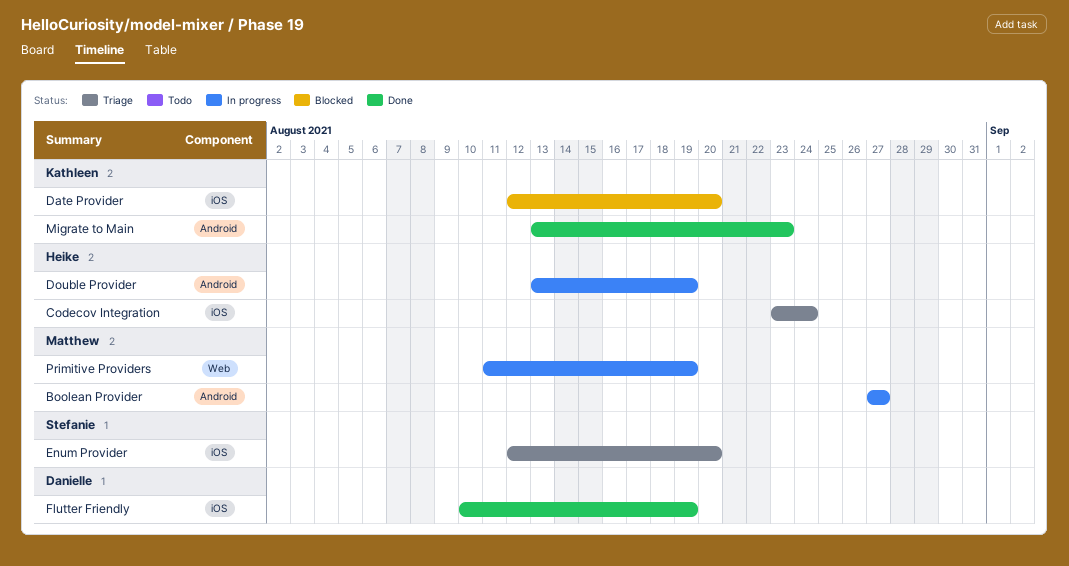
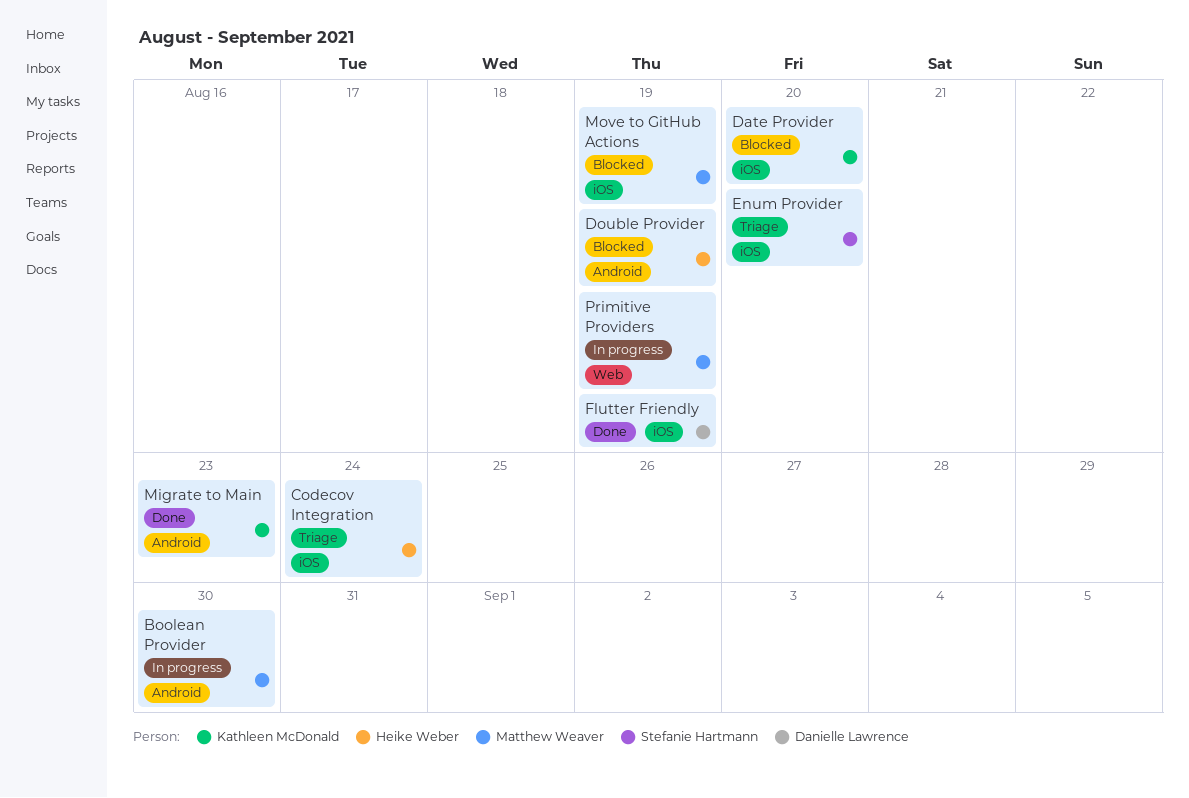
Boolean Provider, due: Aug 27 -> Aug 30
Double Provider, status: In progress -> Blocked
Move to GitHub Actions: none -> present

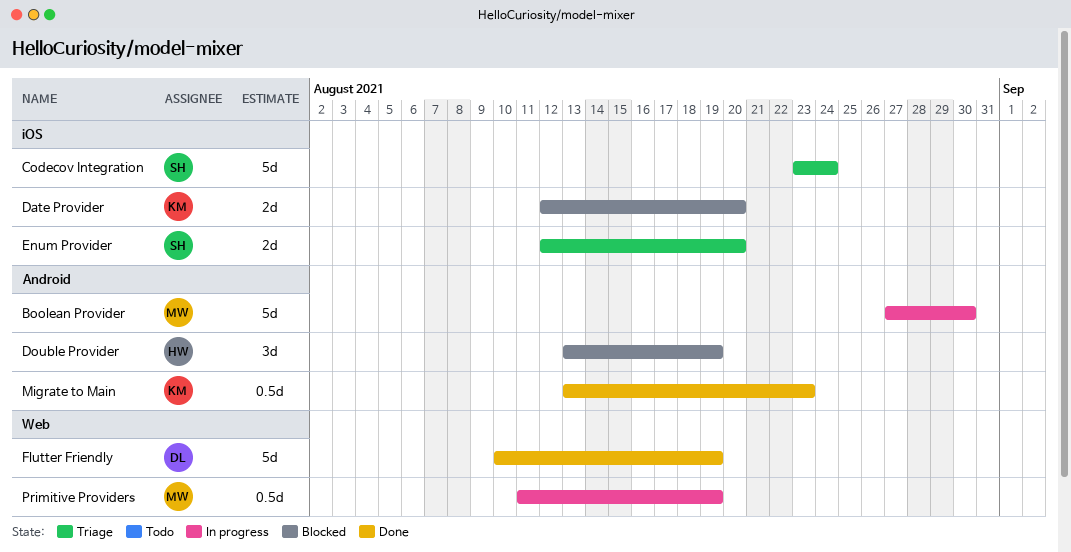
Codecov Integration, owner: Heike Weber -> Stefanie Hartmann
Flutter Friendly, label: iOS -> Web
Move to GitHub Actions: present -> none

